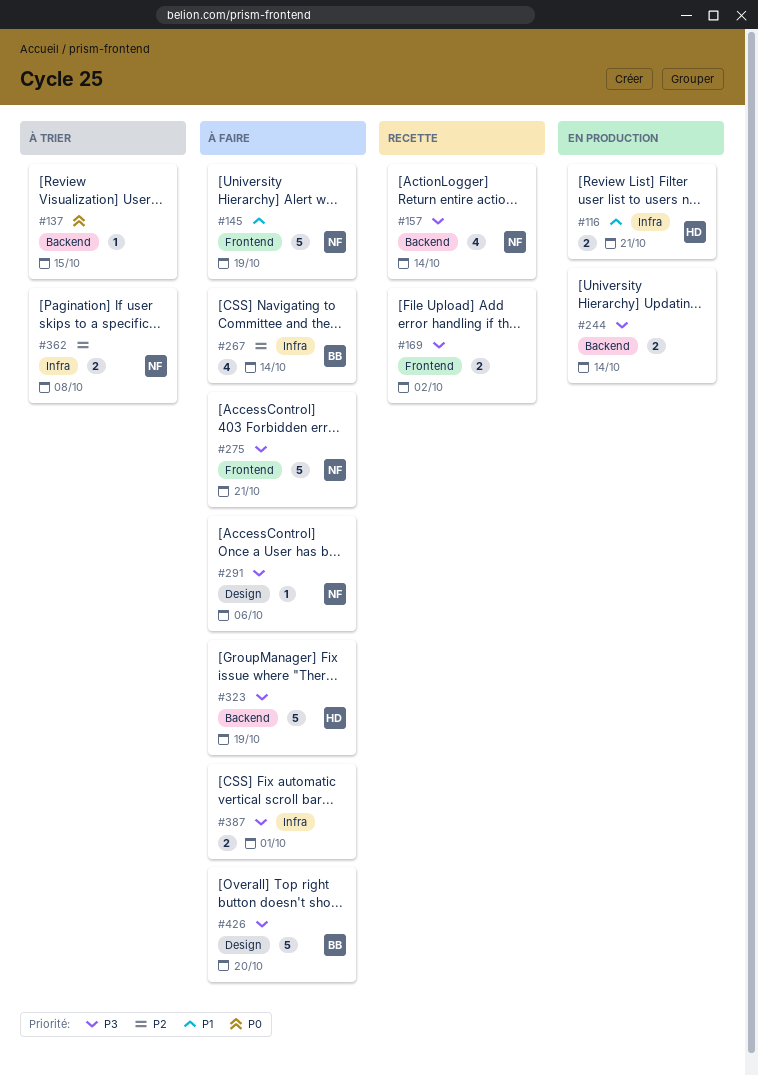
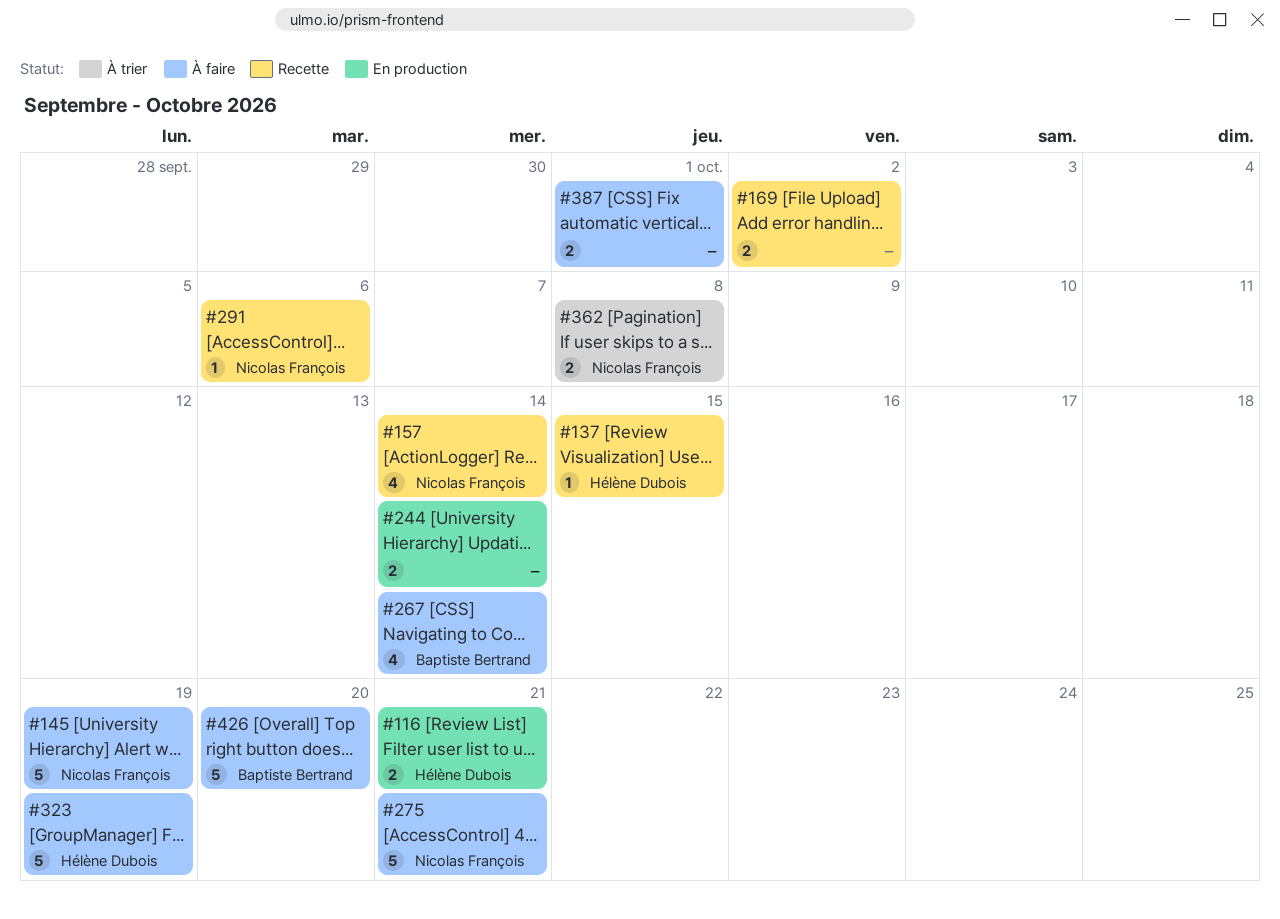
#137, status: À trier -> Recette
#137, owner: none -> Hélène Dubois
#291, status: À faire -> Recette

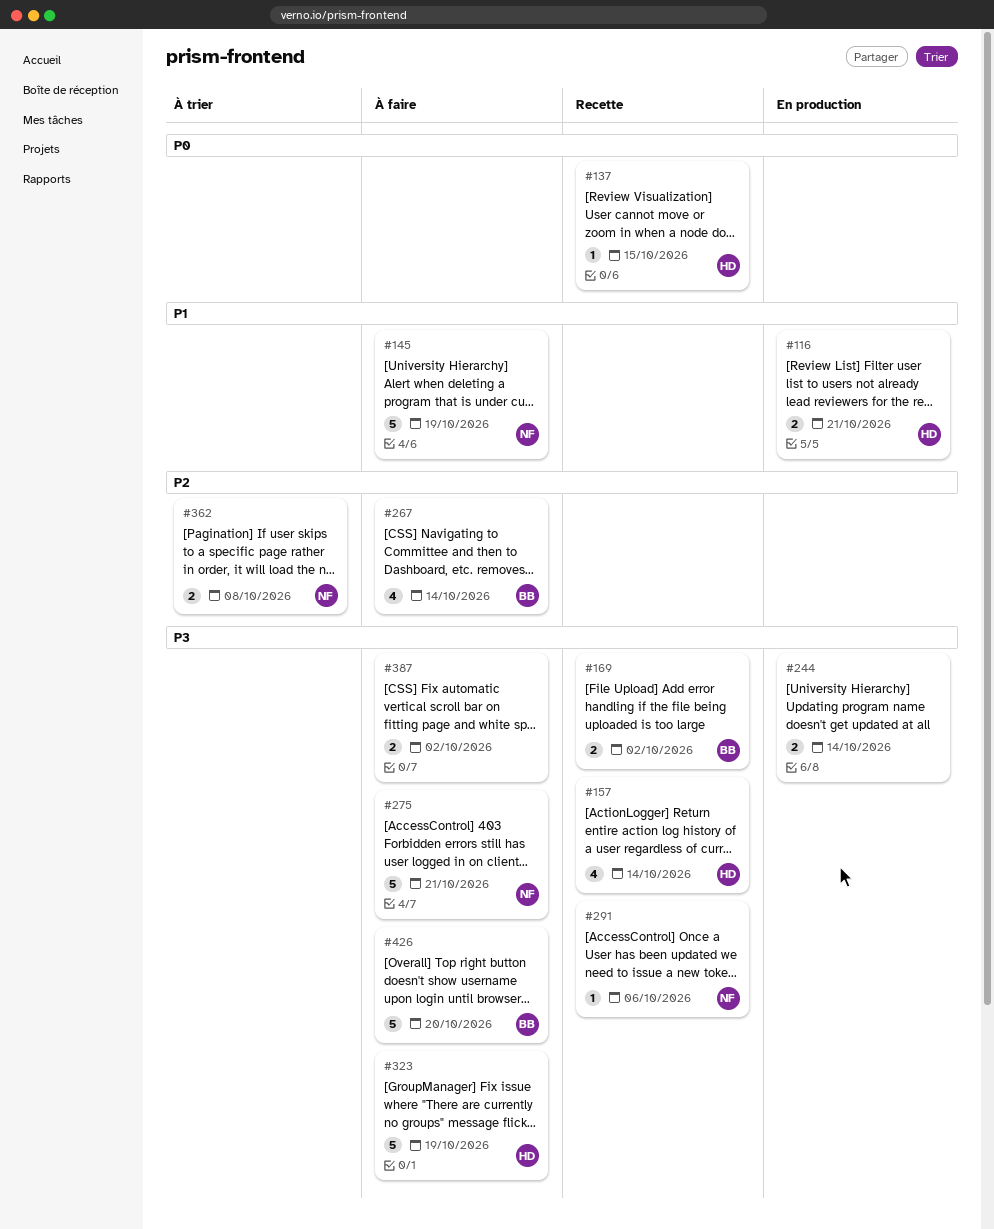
#157, owner: Nicolas François -> Hélène Dubois
#169, owner: none -> Baptiste Bertrand
#387, due: Oct 1 -> Oct 2

